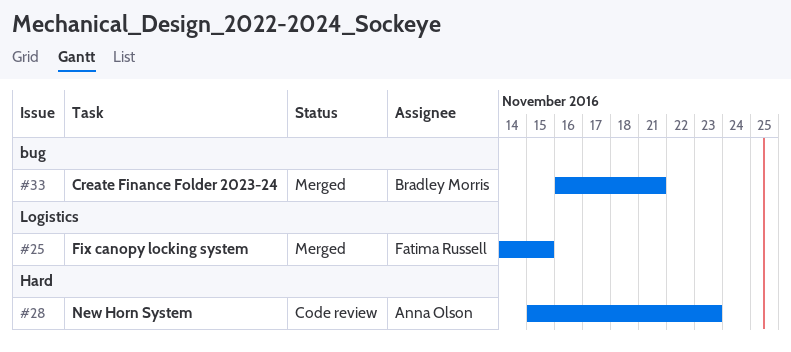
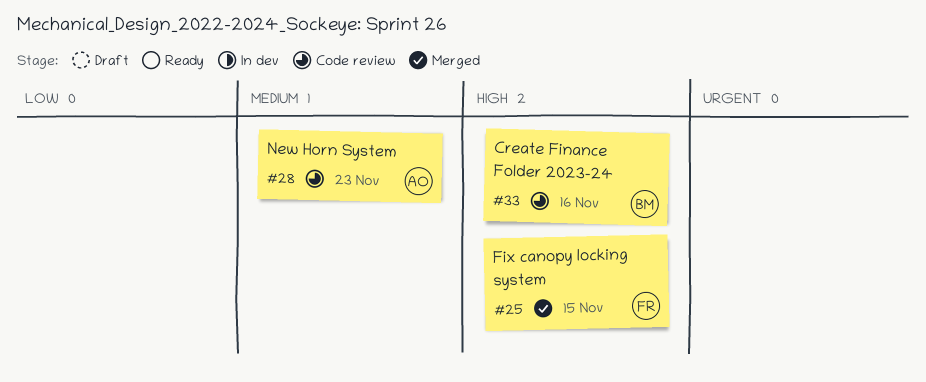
#33, status: Merged -> Code review
#33, due: Nov 21 -> Nov 16

